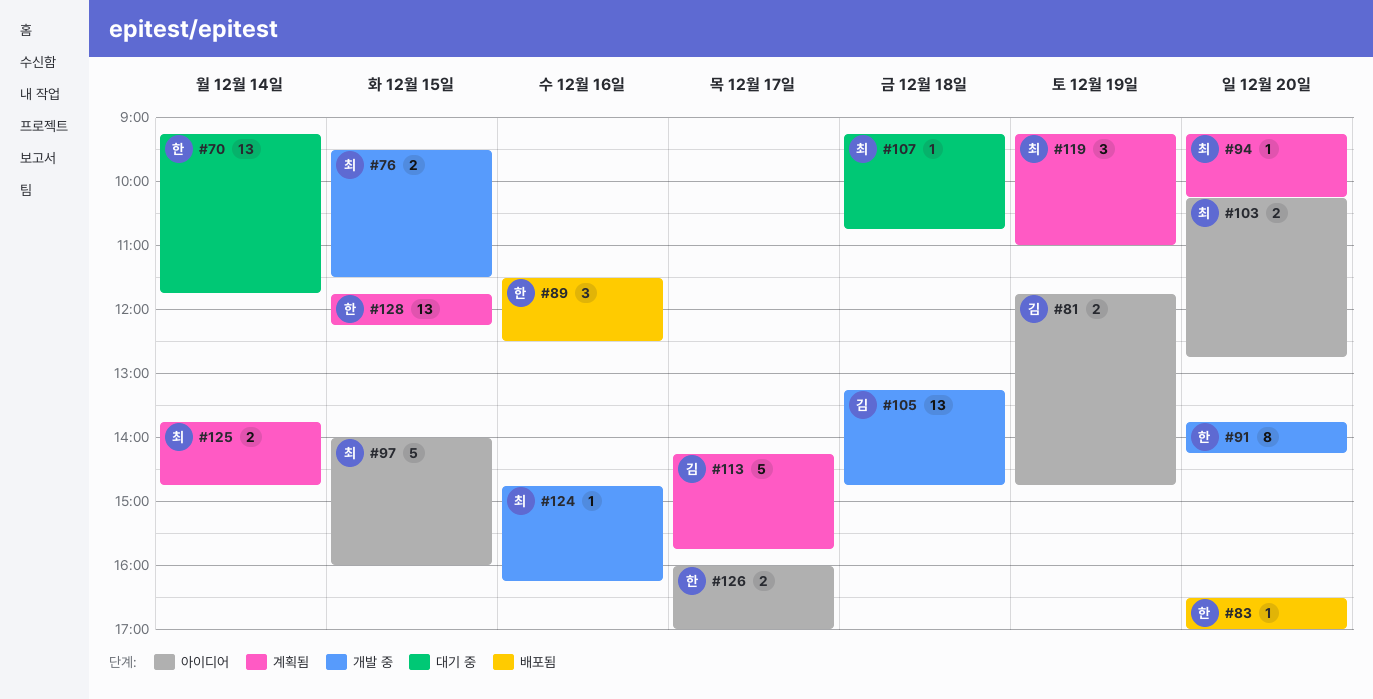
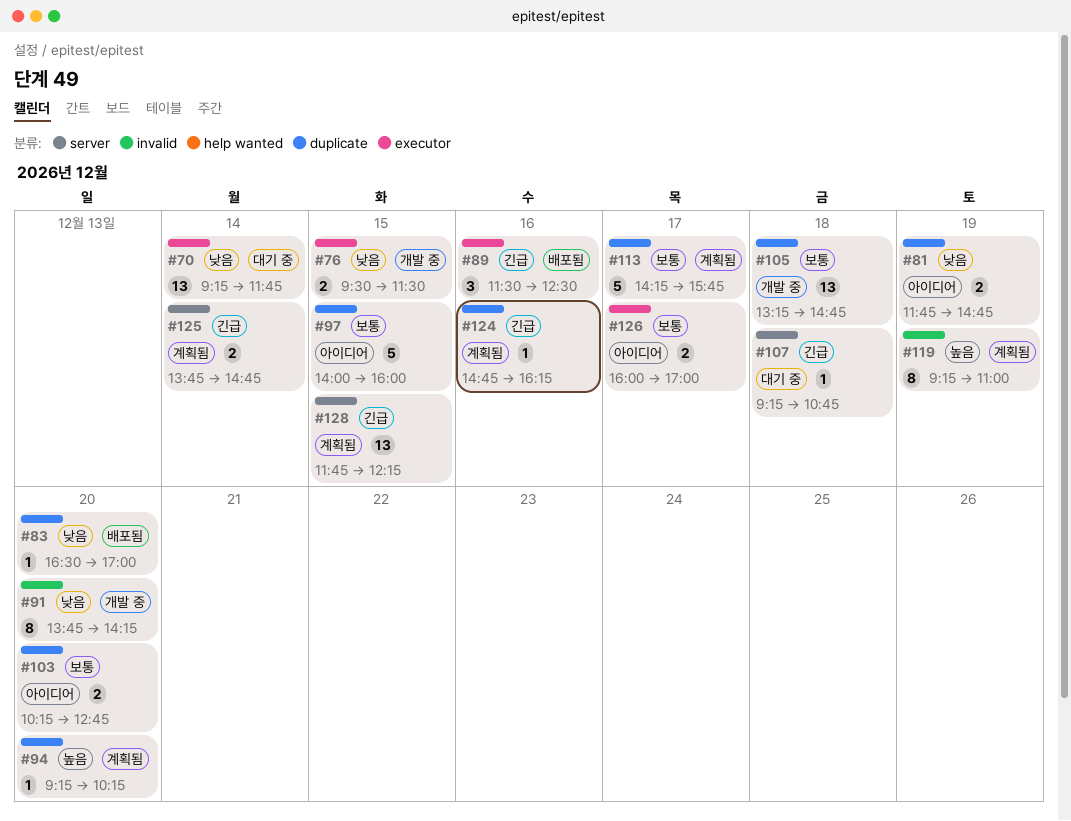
#119, estimate: 3 -> 8
#124, status: 개발 중 -> 계획됨

